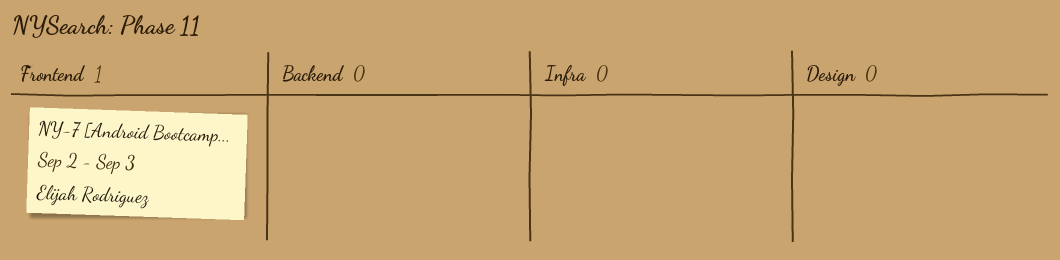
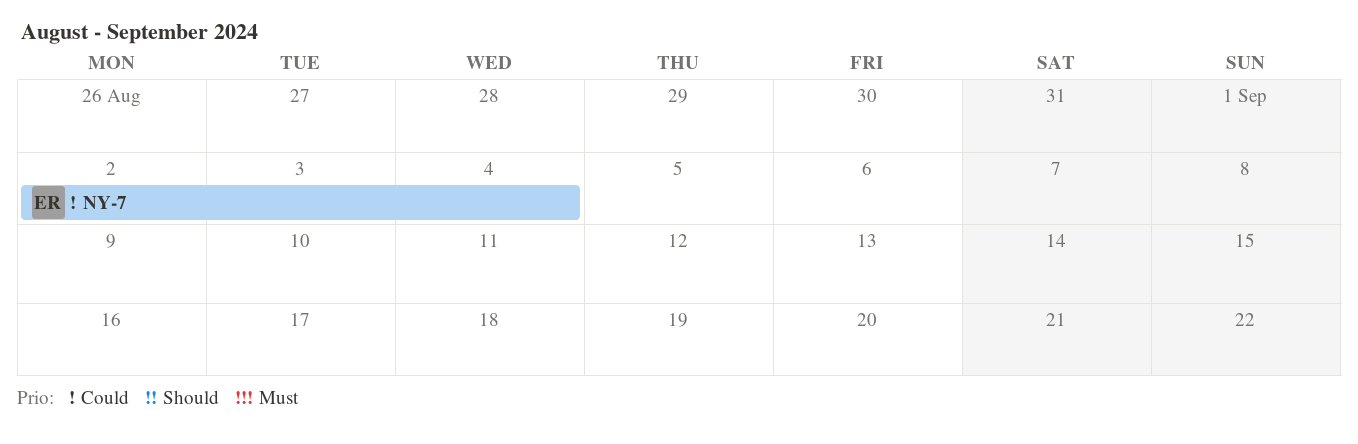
NY-7, due: Sep 3 -> Sep 4

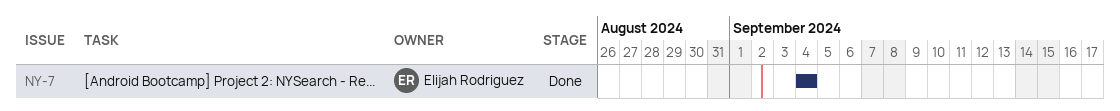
NY-7, start: Sep 2 -> Sep 4

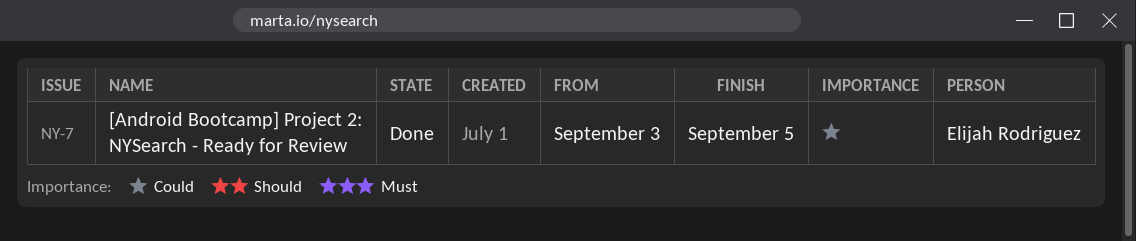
NY-7, start: Sep 4 -> Sep 3
NY-7, due: Sep 4 -> Sep 5

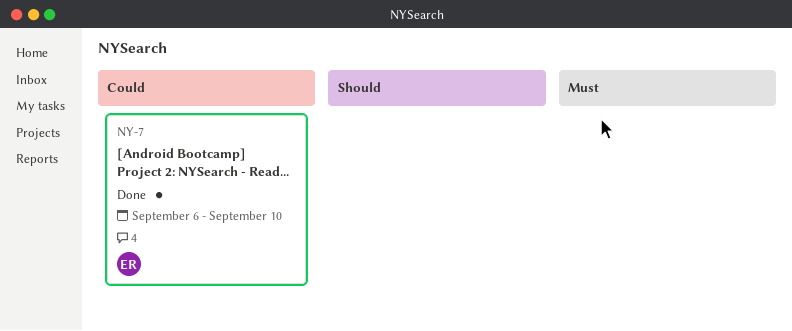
NY-7, start: Sep 3 -> Sep 6
NY-7, due: Sep 5 -> Sep 10

